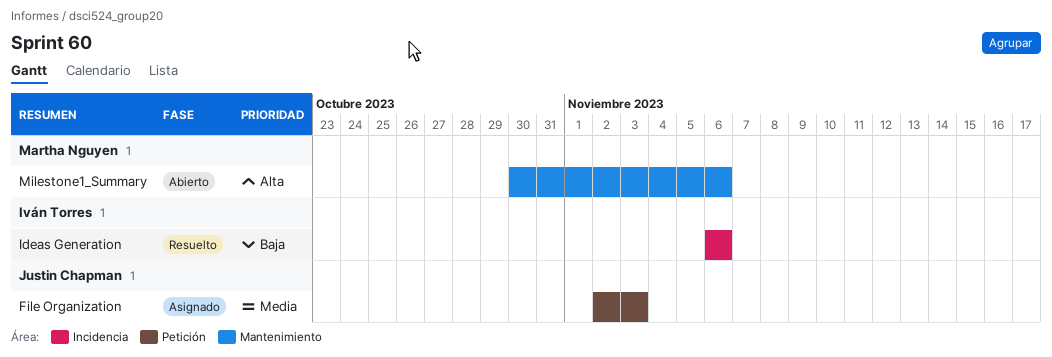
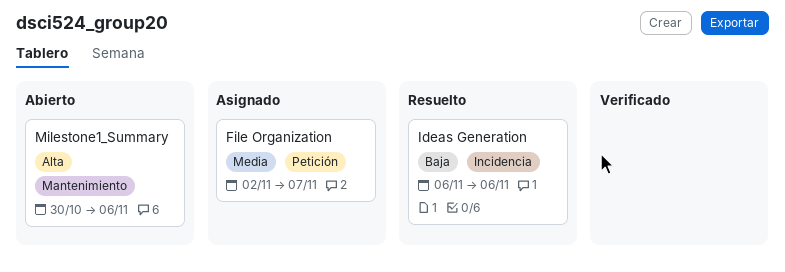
File Organization, due: Nov 3 -> Nov 7

